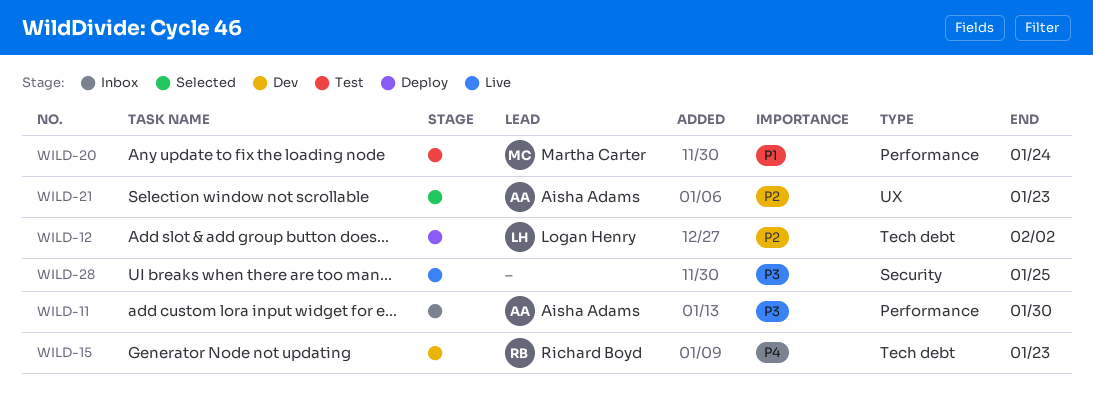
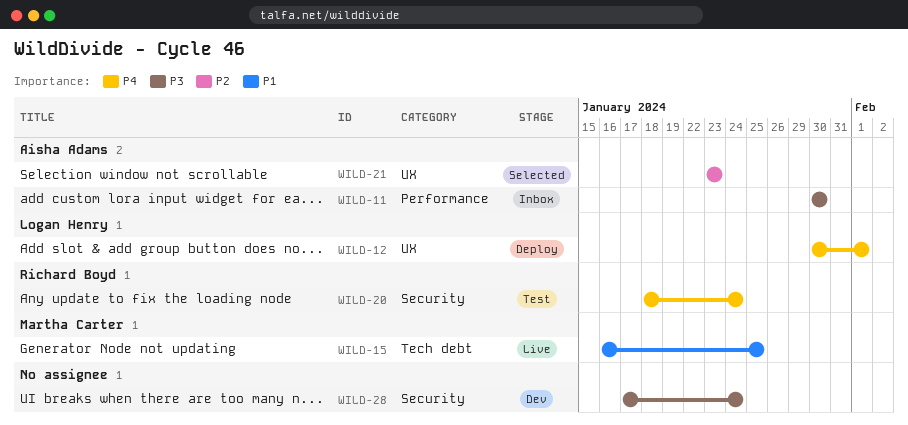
WILD-12, priority: P2 -> P4
WILD-12, label: Tech debt -> UX
WILD-12, due: Feb 2 -> Feb 1
WILD-15, status: Dev -> Live
WILD-15, owner: Richard Boyd -> Martha Carter
WILD-15, priority: P4 -> P1
WILD-15, due: Jan 23 -> Jan 25
WILD-20, owner: Martha Carter -> Richard Boyd
WILD-20, priority: P1 -> P4
WILD-20, label: Performance -> Security
WILD-28, status: Live -> Dev
WILD-28, due: Jan 25 -> Jan 24

